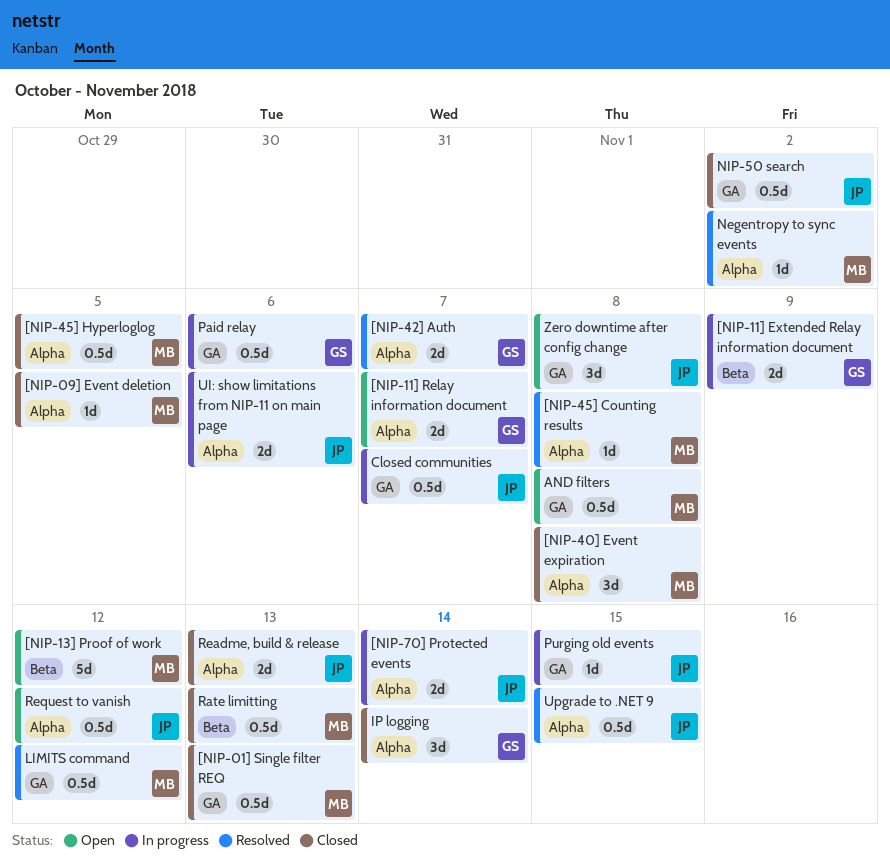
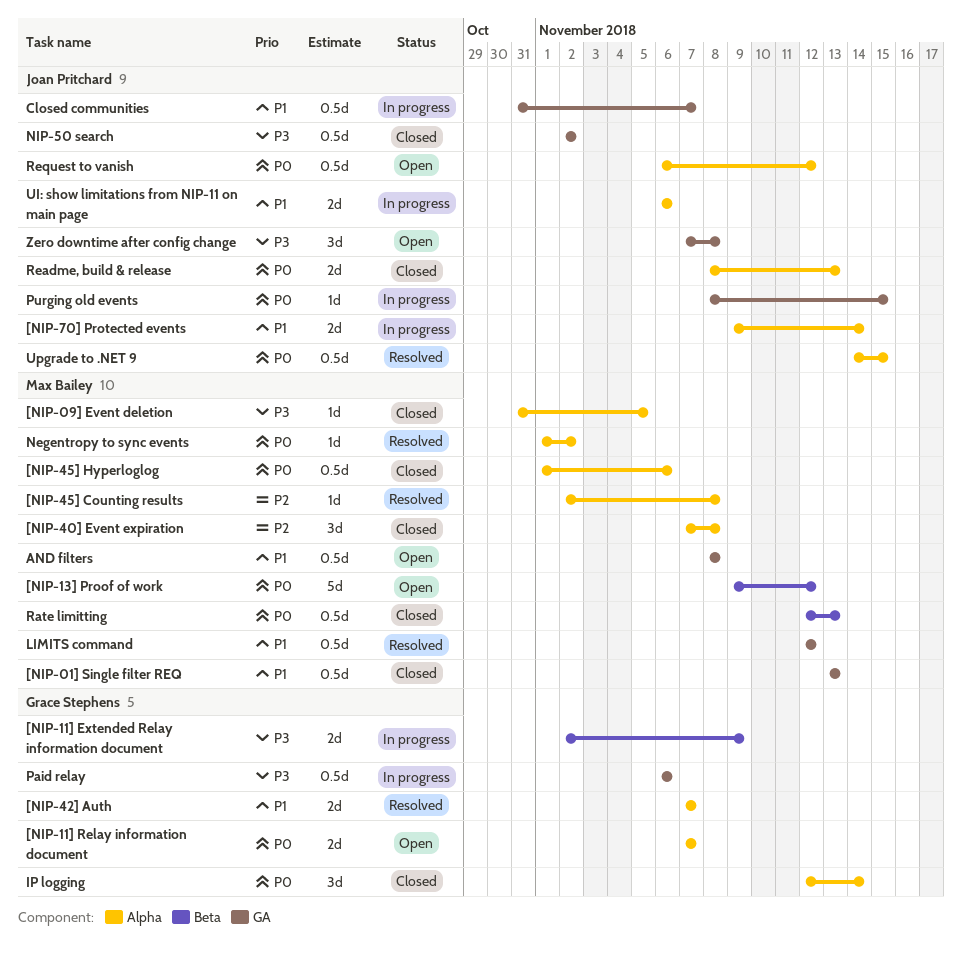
[NIP-45] Hyperloglog, due: Nov 5 -> Nov 6

